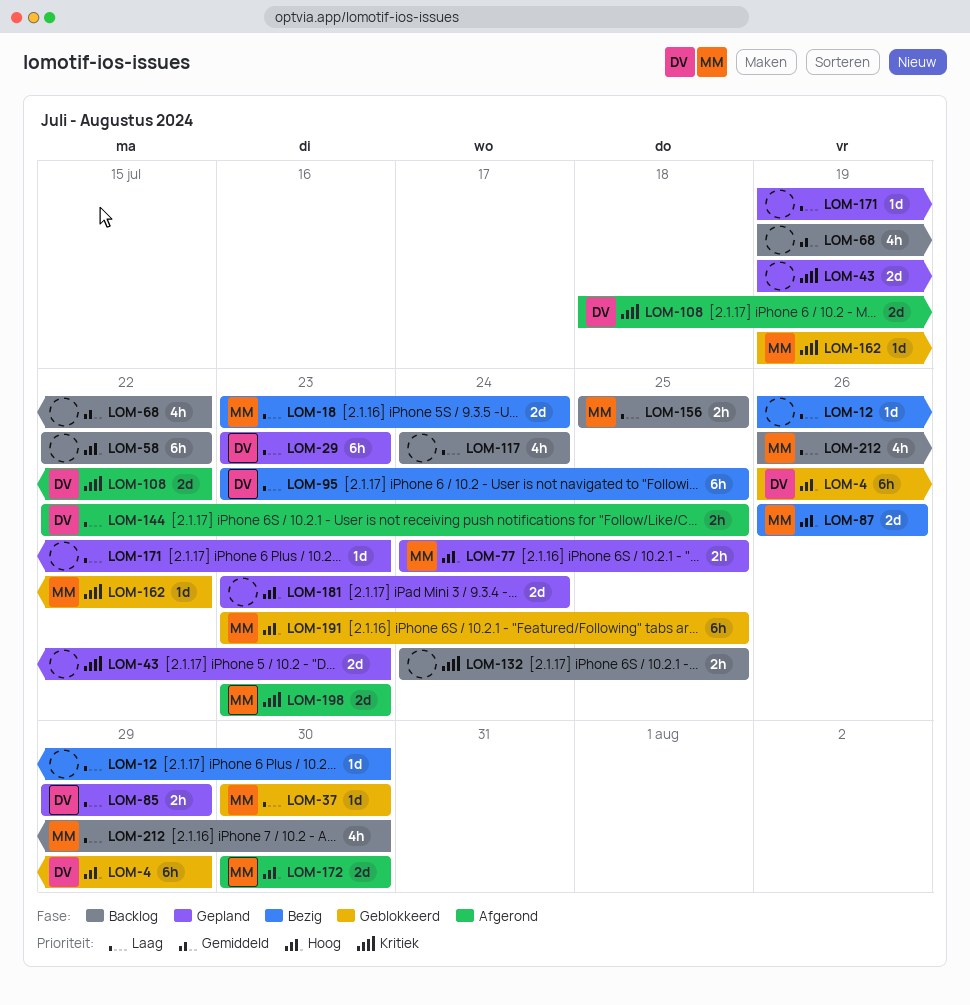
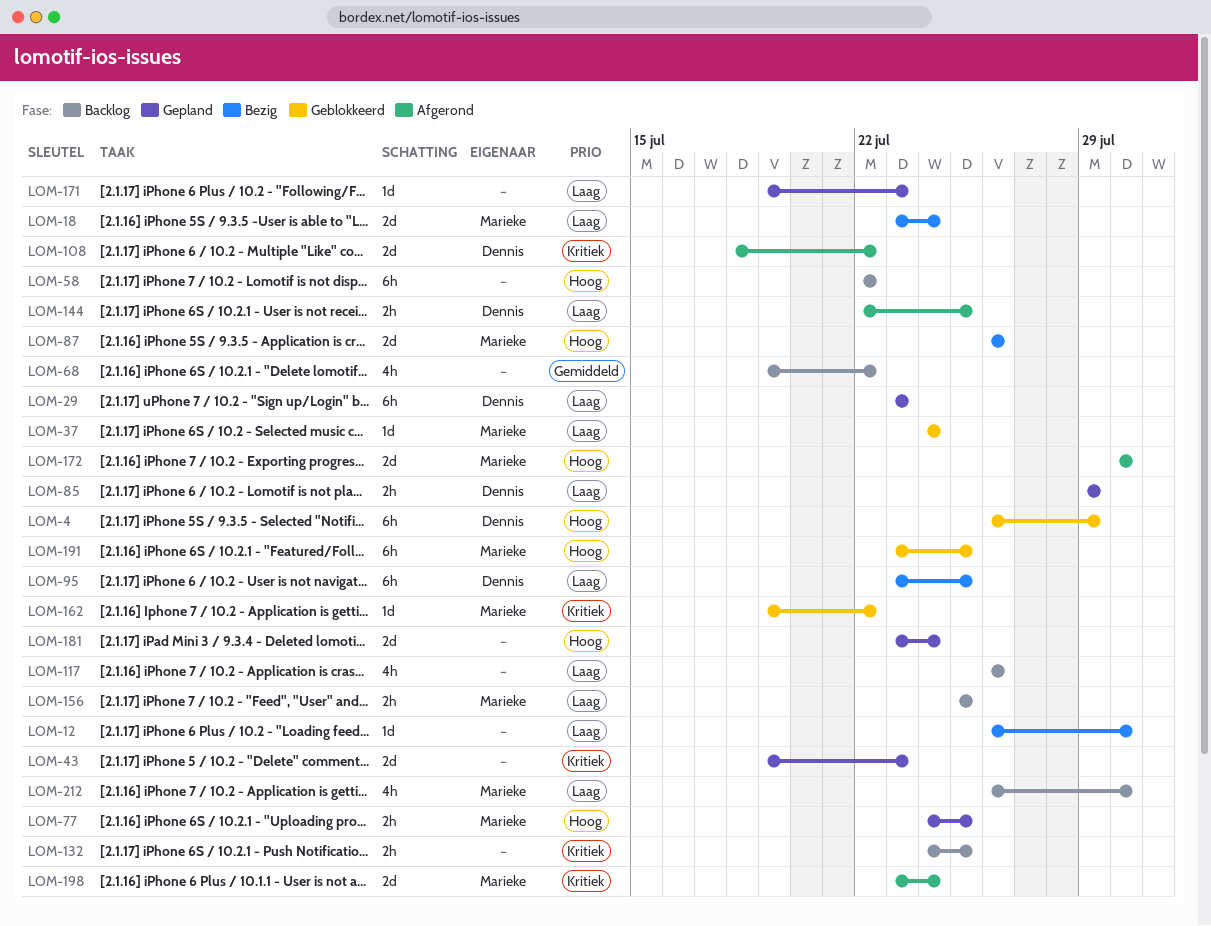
LOM-37, start: Jul 30 -> Jul 24
LOM-37, due: Jul 30 -> Jul 24
LOM-117, start: Jul 24 -> Jul 26
LOM-117, due: Jul 24 -> Jul 26
LOM-198, due: Jul 23 -> Jul 24

